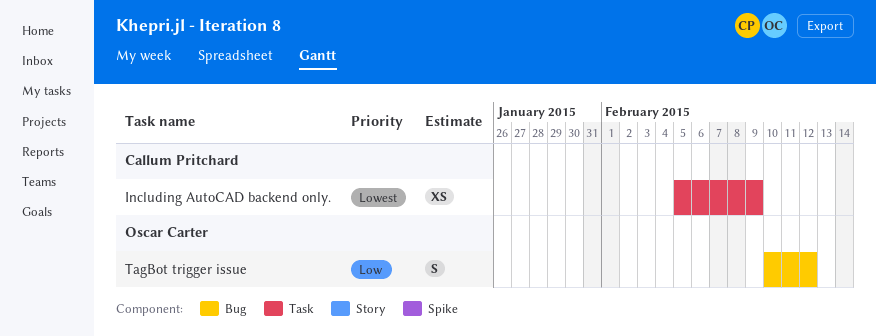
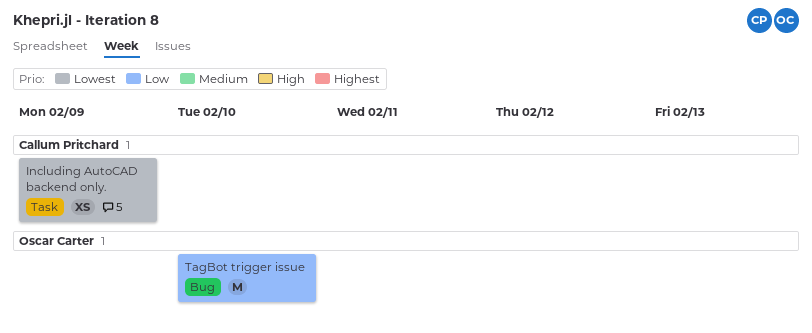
TagBot trigger issue, estimate: S -> M
TagBot trigger issue, due: Feb 12 -> Feb 10

